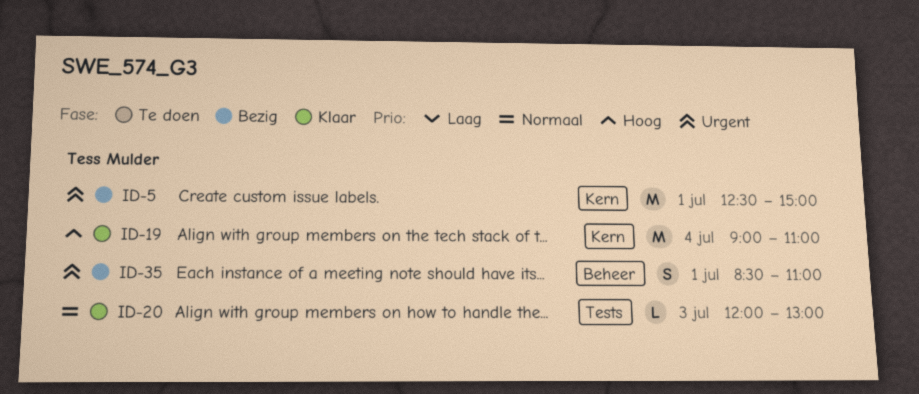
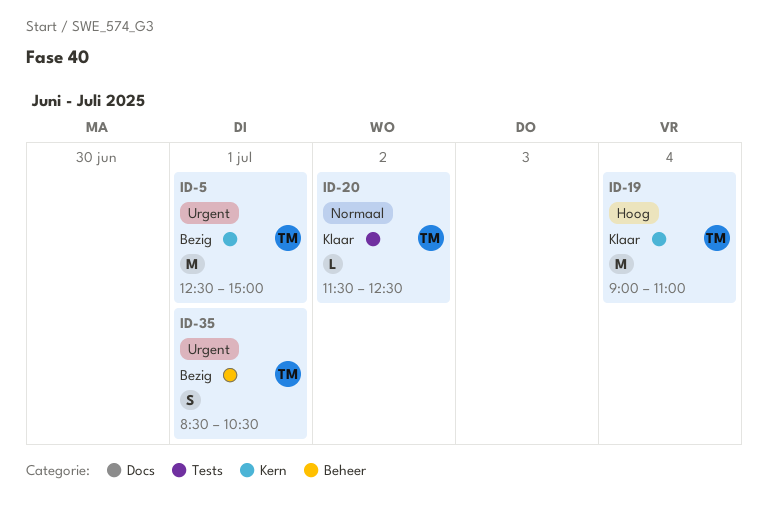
ID-20, day: Jul 3 -> Jul 2
ID-20, begins: 12:00 -> 11:30
ID-20, ends: 13:00 -> 12:30
ID-35, ends: 11:00 -> 10:30

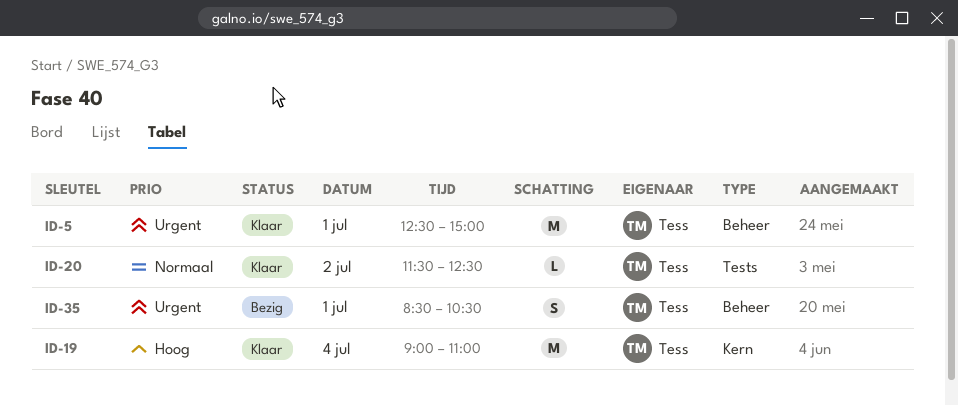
ID-5, status: Bezig -> Klaar
ID-5, label: Kern -> Beheer

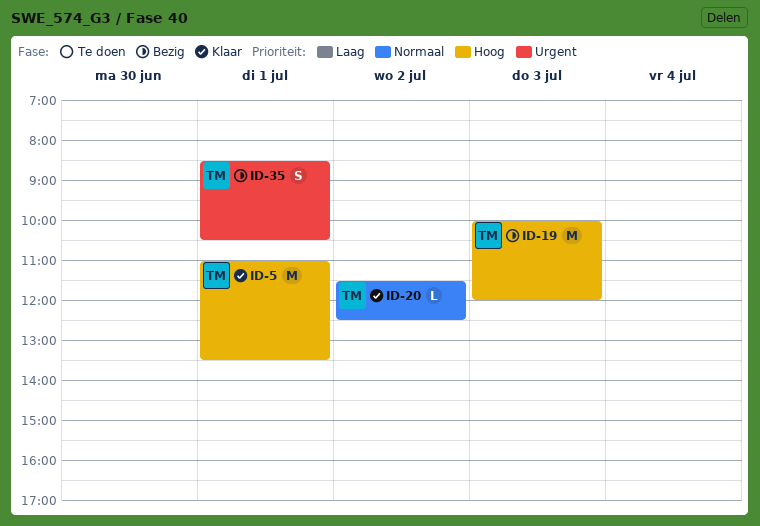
ID-5, priority: Urgent -> Hoog
ID-5, begins: 12:30 -> 11:00
ID-5, ends: 15:00 -> 13:30
ID-19, status: Klaar -> Bezig
ID-19, day: Jul 4 -> Jul 3
ID-19, begins: 09:00 -> 10:00
ID-19, ends: 11:00 -> 12:00

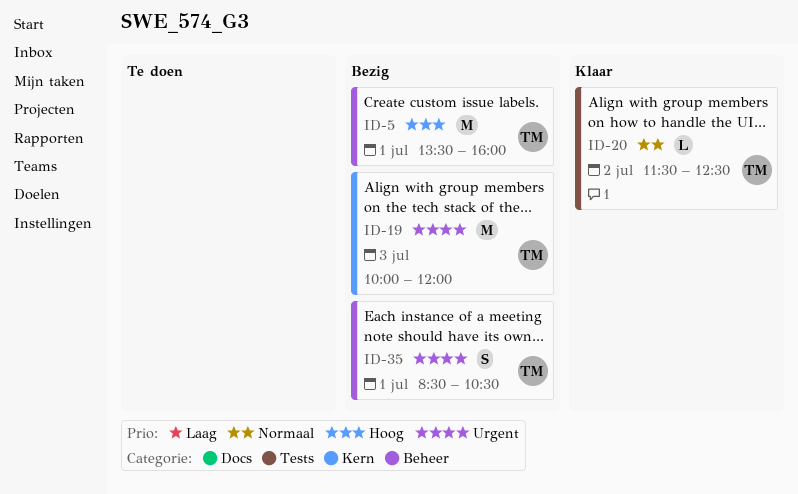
ID-5, status: Klaar -> Bezig
ID-5, begins: 11:00 -> 13:30
ID-5, ends: 13:30 -> 16:00
ID-19, priority: Hoog -> Urgent

